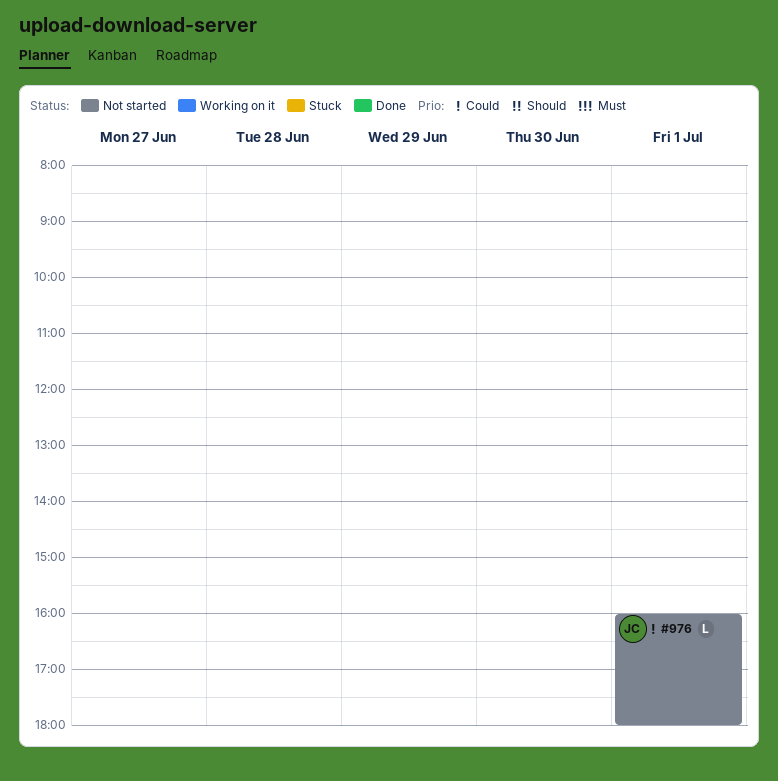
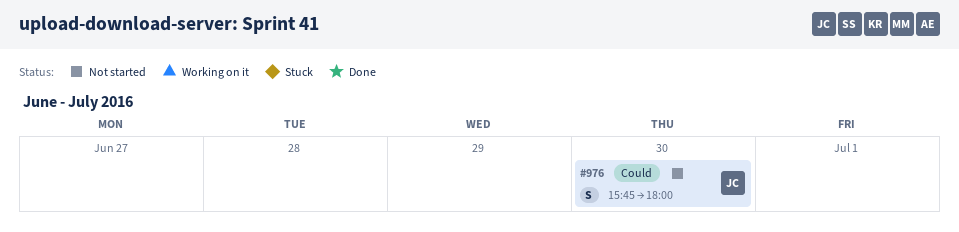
#976, estimate: L -> S
#976, day: Jul 1 -> Jun 30
#976, begins: 16:00 -> 15:45

